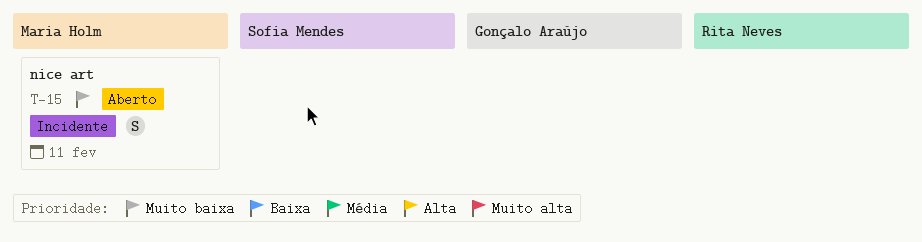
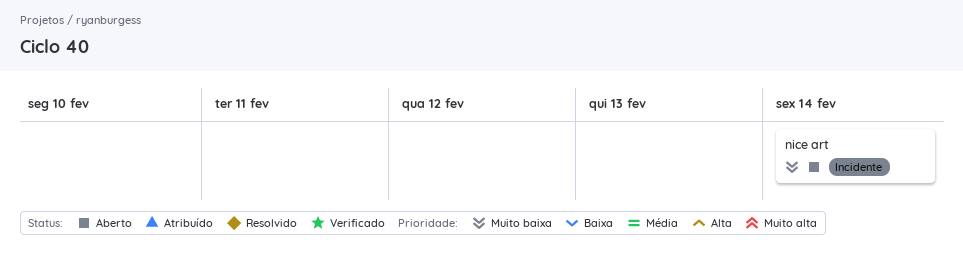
nice art, due: Feb 11 -> Feb 14

